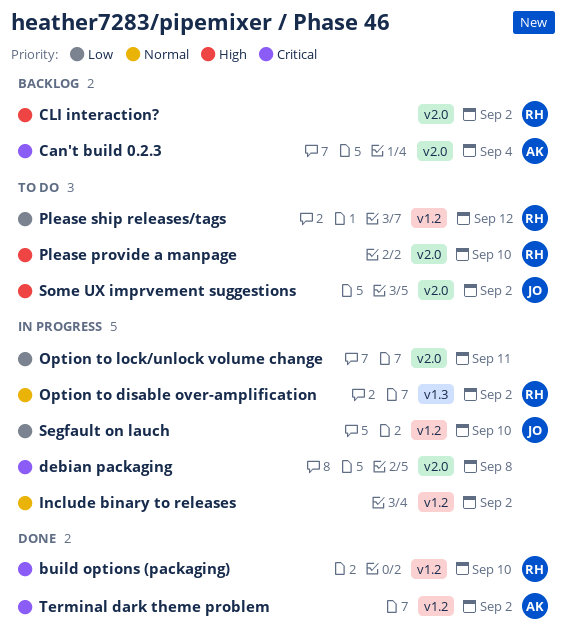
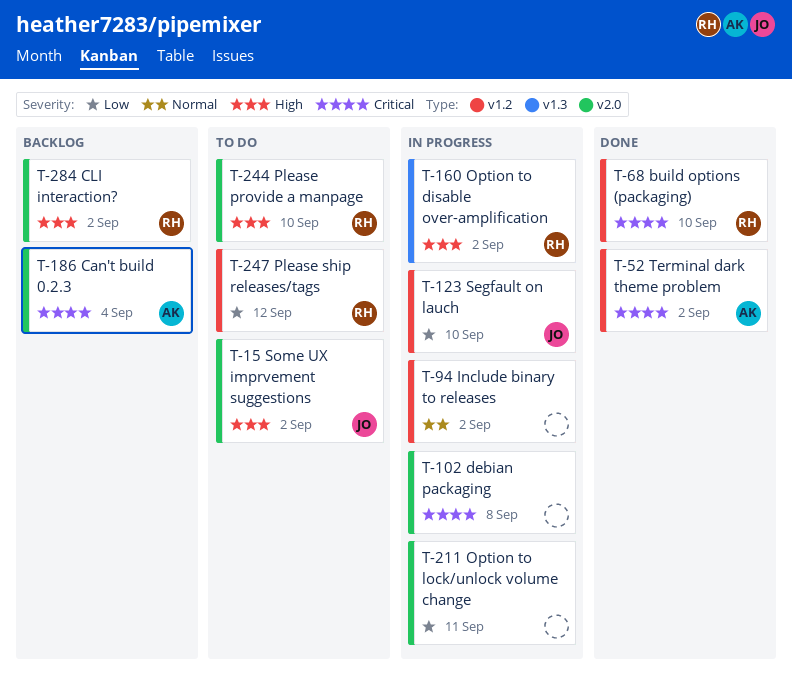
Option to disable over-amplification, priority: Normal -> High

